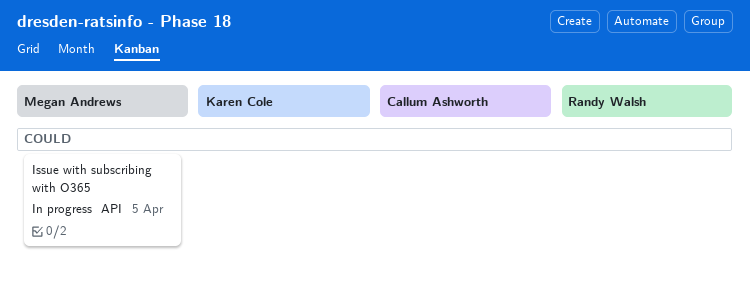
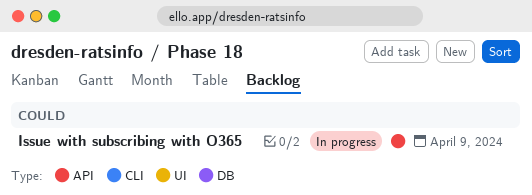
Issue with subscribing with O365, due: Apr 5 -> Apr 9

